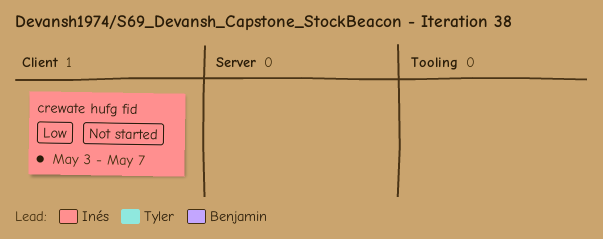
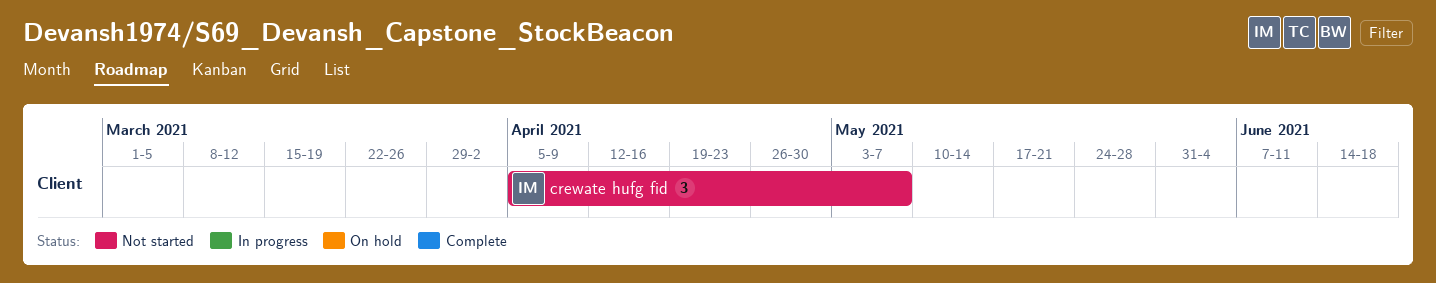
crewate hufg fid, estimate: 1 -> 3
crewate hufg fid, start: May 3 -> Apr 5

